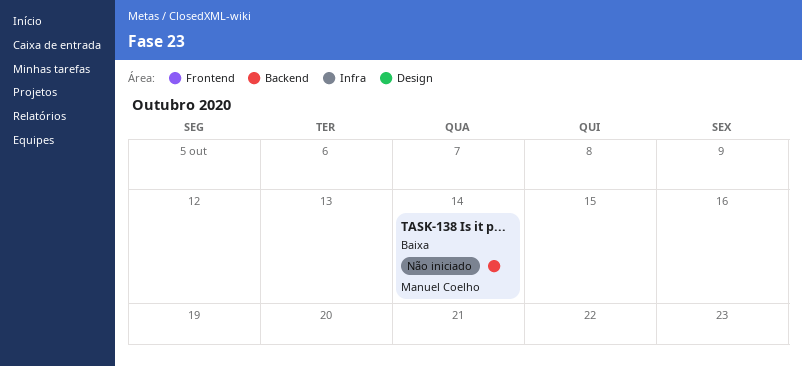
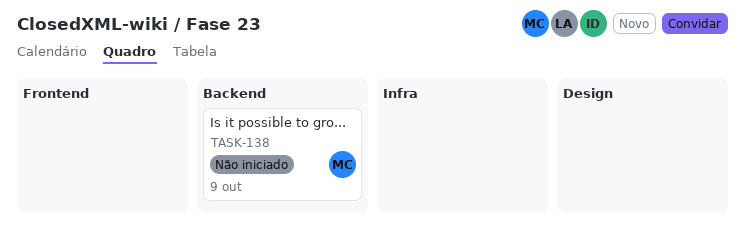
TASK-138, due: Oct 14 -> Oct 9

